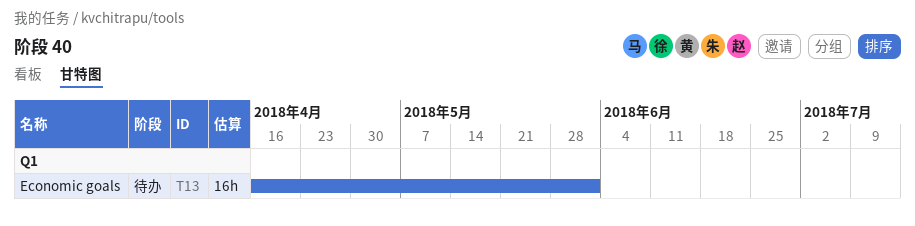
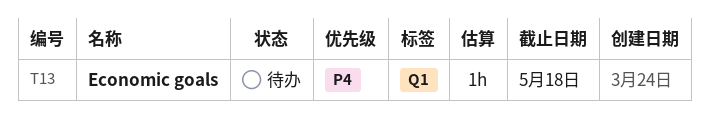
T13, estimate: 16h -> 1h
T13, due: Jun 1 -> May 18

